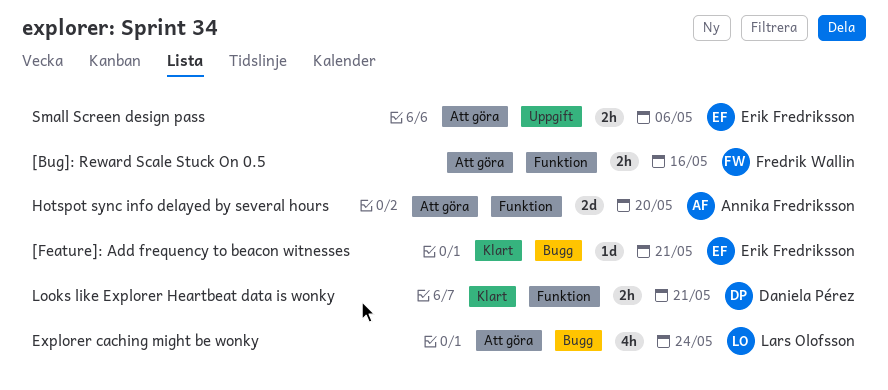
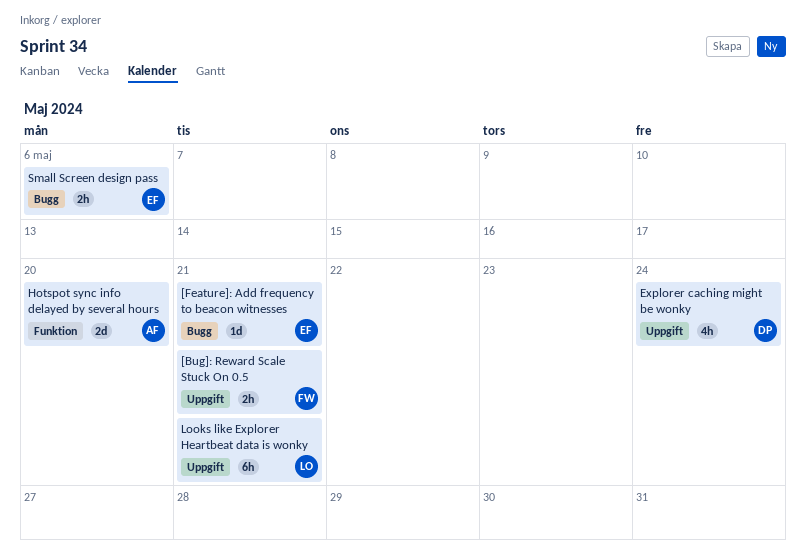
[Bug]: Reward Scale Stuck On 0.5, label: Funktion -> Uppgift
[Bug]: Reward Scale Stuck On 0.5, due: May 16 -> May 21
Explorer caching might be wonky, owner: Lars Olofsson -> Daniela Pérez
Explorer caching might be wonky, label: Bugg -> Uppgift
Looks like Explorer Heartbeat data is wonky, owner: Daniela Pérez -> Lars Olofsson
Looks like Explorer Heartbeat data is wonky, label: Funktion -> Uppgift
Looks like Explorer Heartbeat data is wonky, estimate: 2h -> 6h
Small Screen design pass, label: Uppgift -> Bugg

